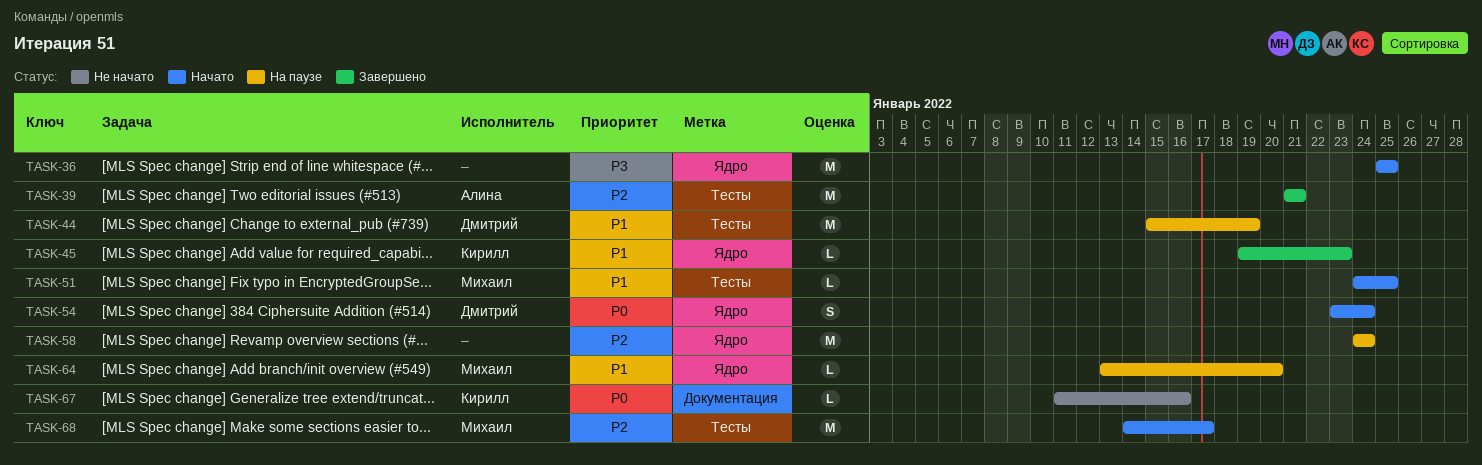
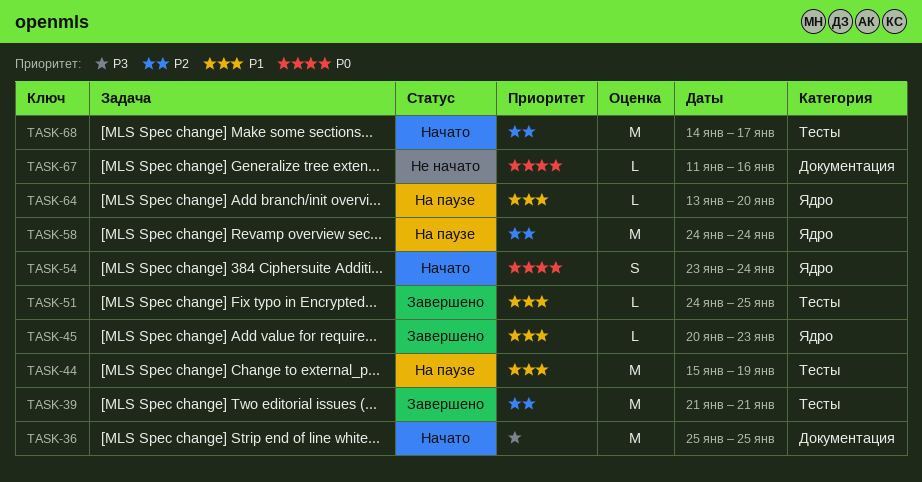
TASK-36, label: Ядро -> Документация
TASK-45, start: Jan 19 -> Jan 20
TASK-51, status: Начато -> Завершено

